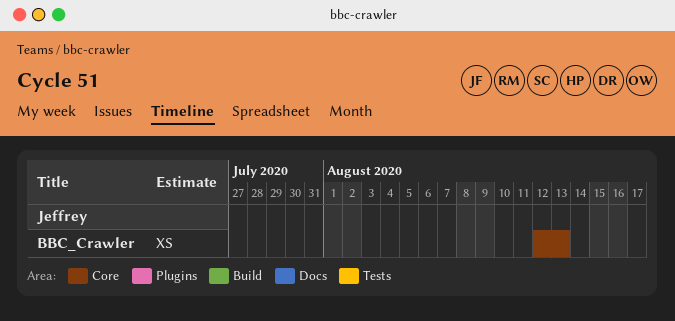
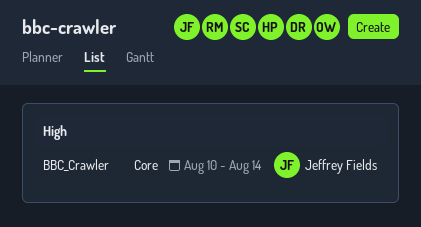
BBC_Crawler, start: Aug 12 -> Aug 10
BBC_Crawler, due: Aug 13 -> Aug 14

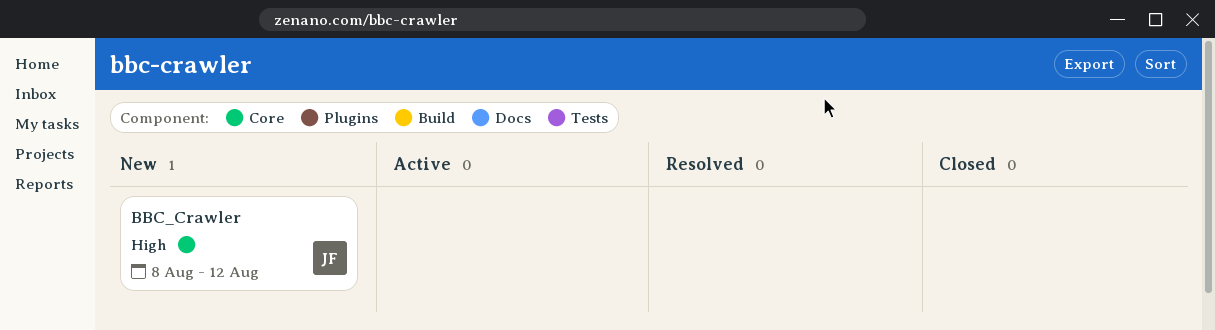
BBC_Crawler, start: Aug 10 -> Aug 8
BBC_Crawler, due: Aug 14 -> Aug 12

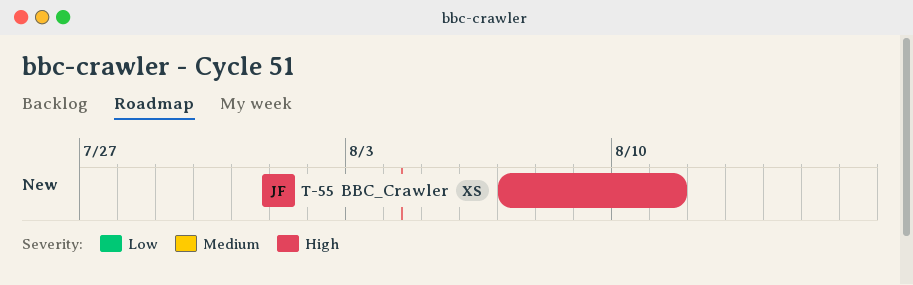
BBC_Crawler, start: Aug 8 -> Aug 7
BBC_Crawler, due: Aug 12 -> Aug 11

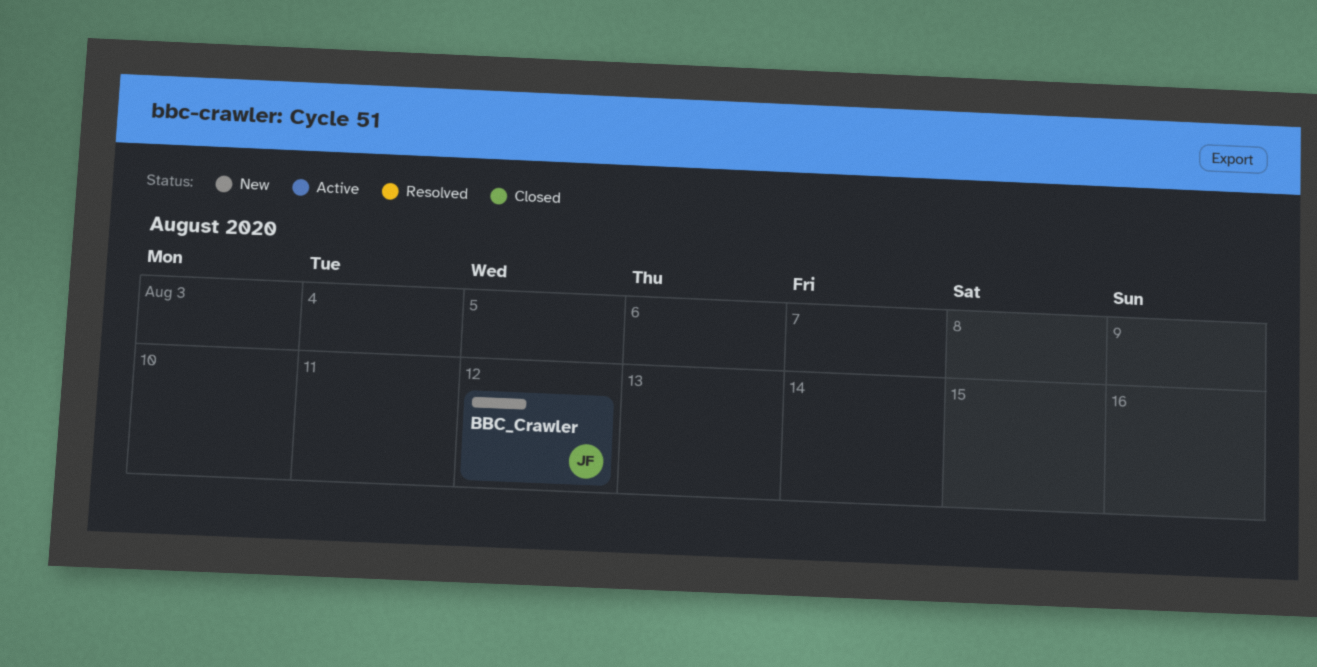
BBC_Crawler, due: Aug 11 -> Aug 12

